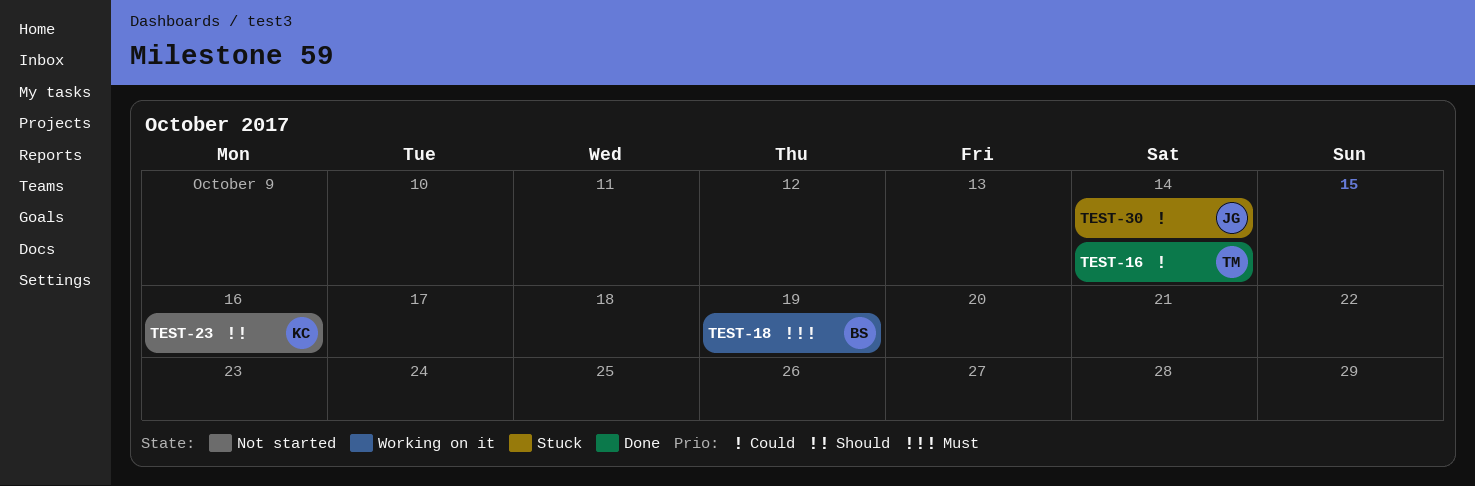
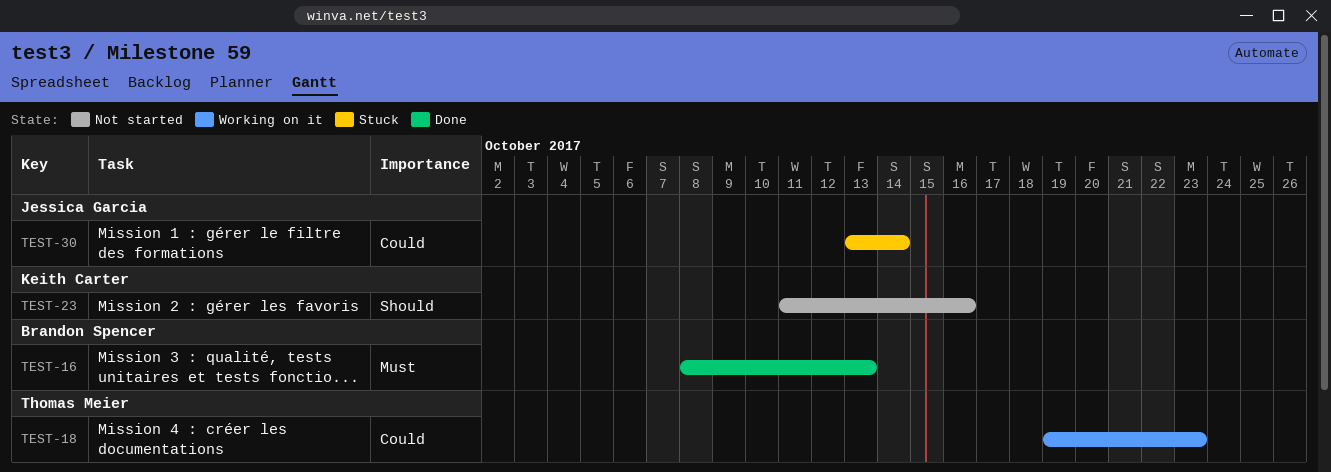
TEST-16, owner: Thomas Meier -> Brandon Spencer
TEST-16, priority: Could -> Must
TEST-16, due: Oct 14 -> Oct 13
TEST-18, owner: Brandon Spencer -> Thomas Meier
TEST-18, priority: Must -> Could
TEST-18, due: Oct 19 -> Oct 23

